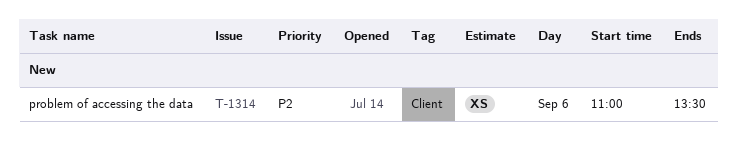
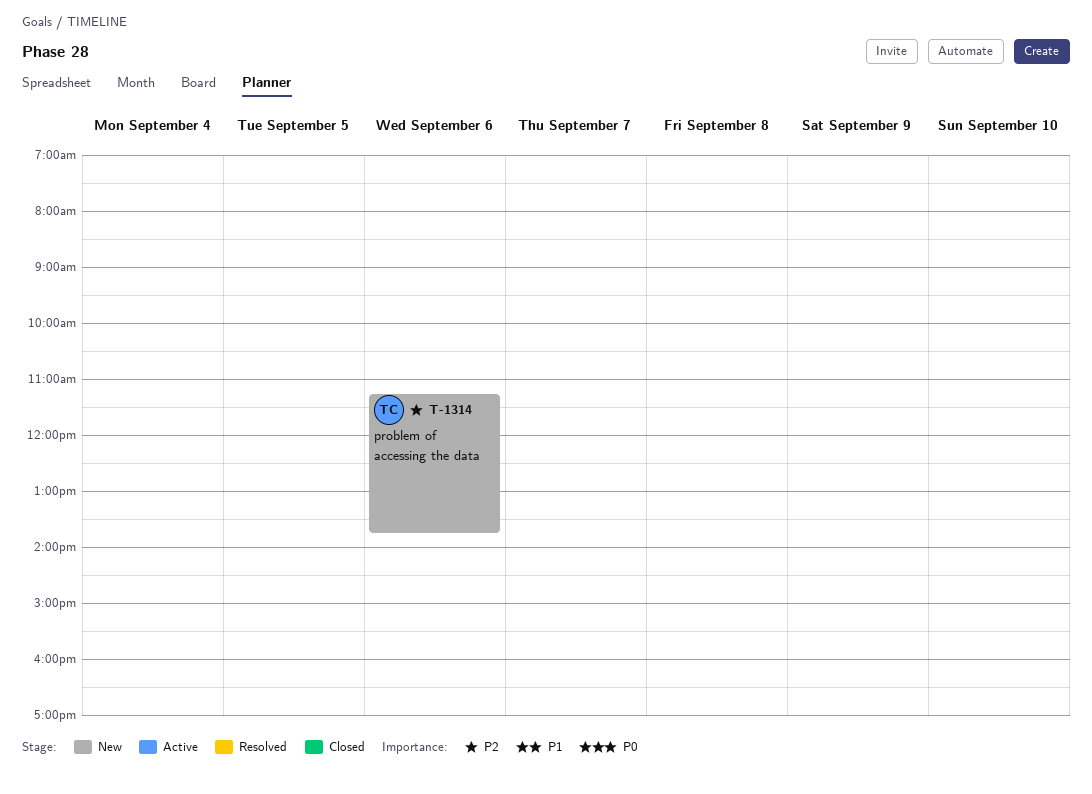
T-1314, begins: 11:00 -> 11:15
T-1314, ends: 13:30 -> 13:45

